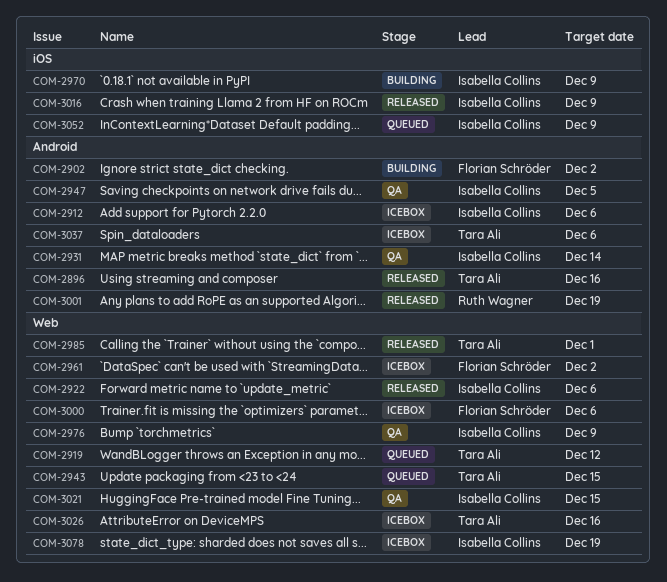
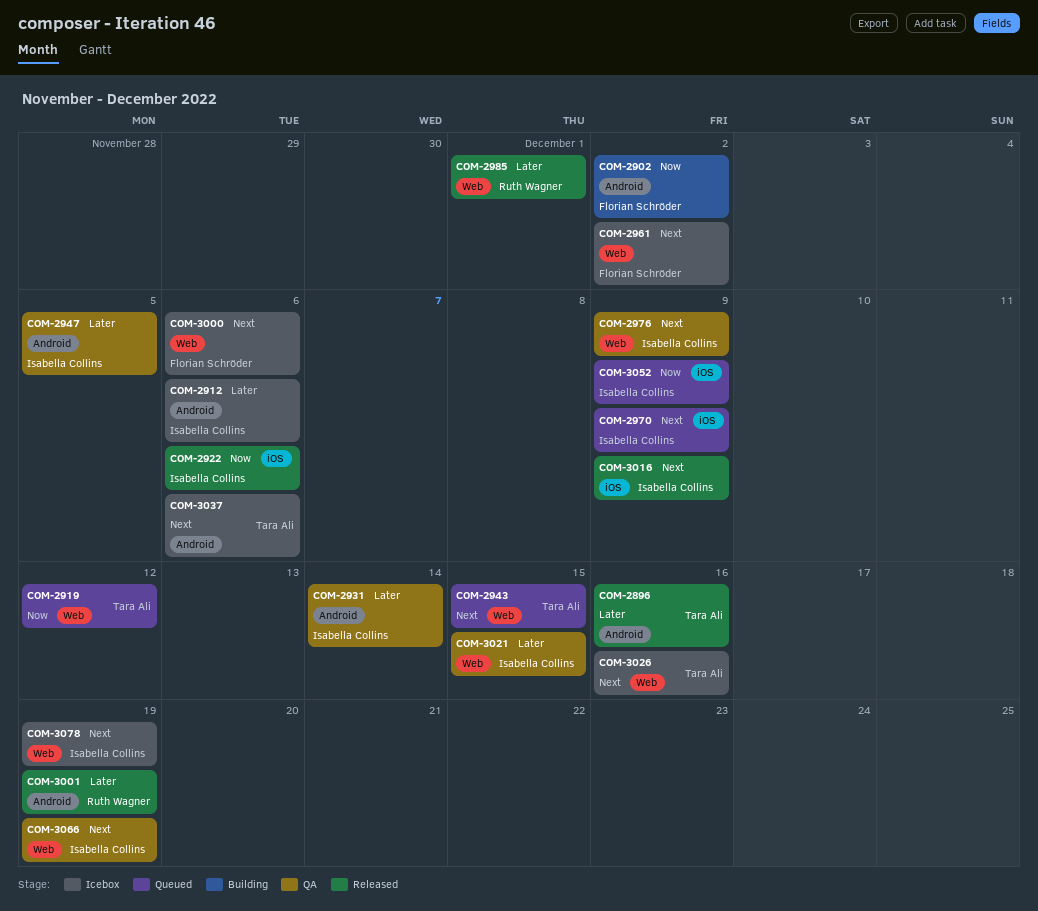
COM-2922, label: Web -> iOS
COM-2970, status: Building -> Queued
COM-2985, owner: Tara Ali -> Ruth Wagner
COM-3066: none -> present

